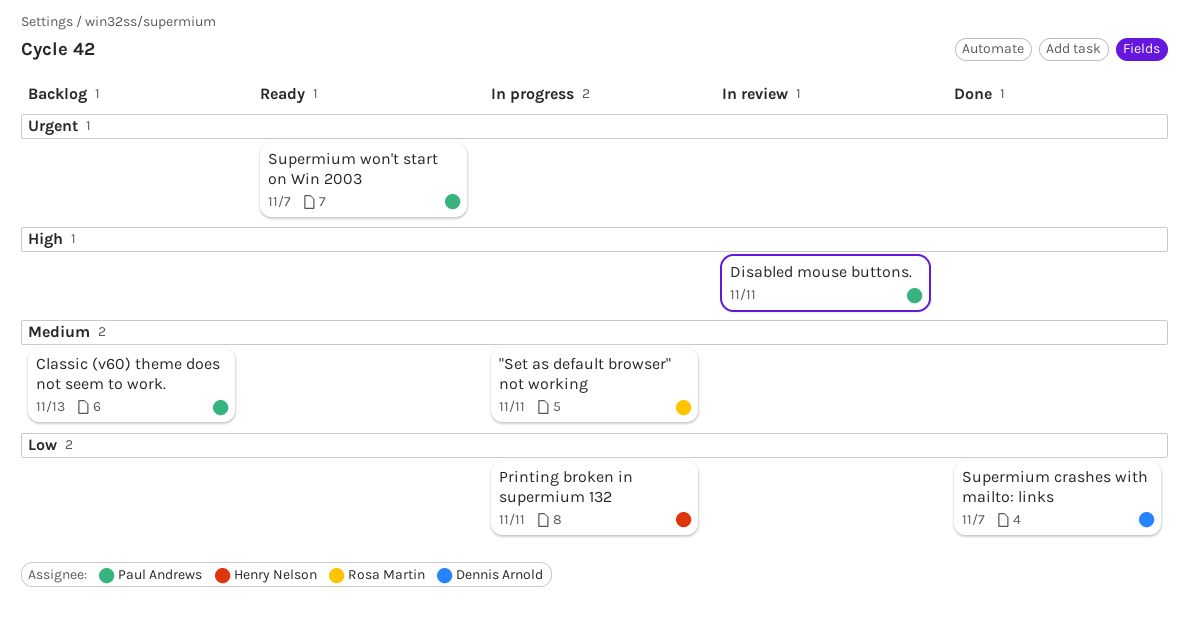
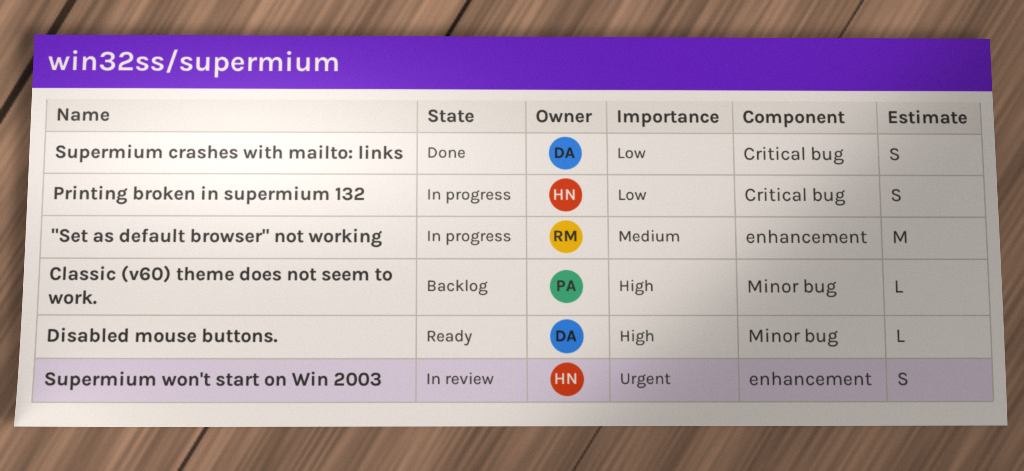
Classic (v60) theme does not seem to work., priority: Medium -> High
Disabled mouse buttons., status: In review -> Ready
Disabled mouse buttons., owner: Paul Andrews -> Dennis Arnold
Supermium won't start on Win 2003, status: Ready -> In review
Supermium won't start on Win 2003, owner: Paul Andrews -> Henry Nelson

